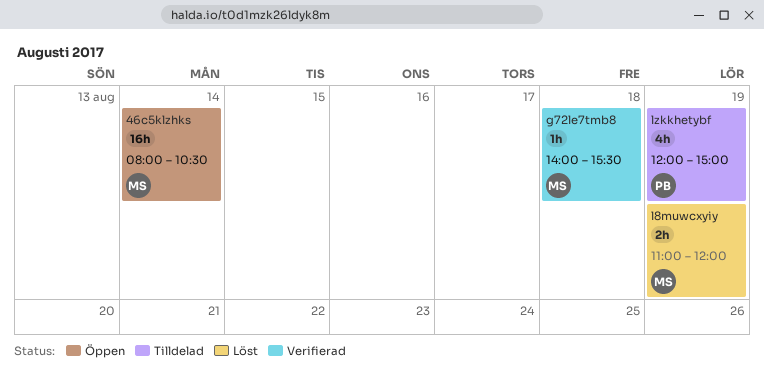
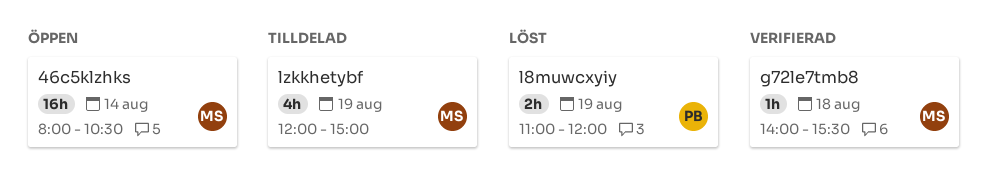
l8muwcxyiy, owner: MS -> PB
lzkkhetybf, owner: PB -> MS

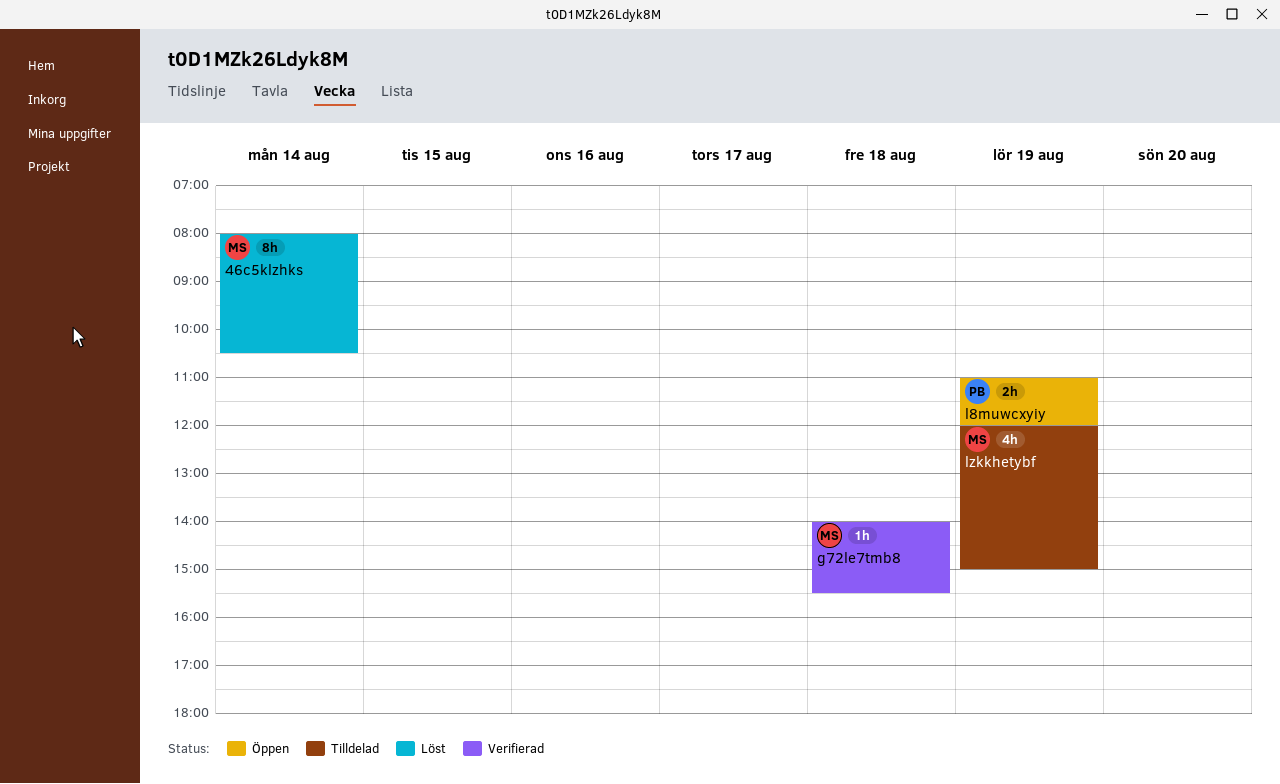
46c5klzhks, status: Öppen -> Löst
46c5klzhks, estimate: 16h -> 8h
l8muwcxyiy, status: Löst -> Öppen

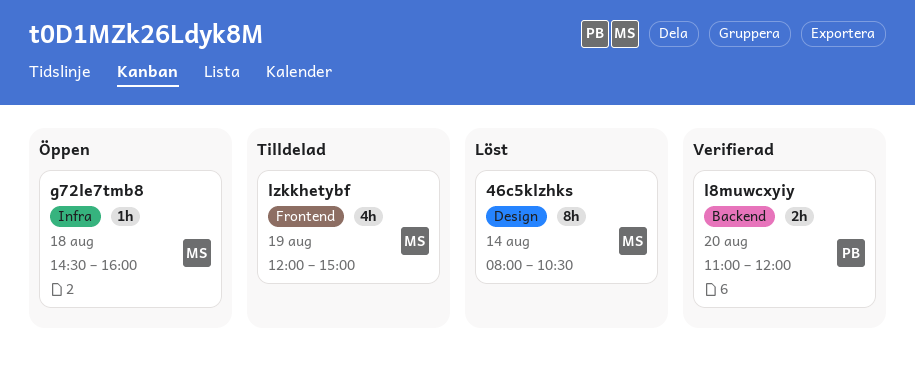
g72le7tmb8, status: Verifierad -> Öppen
g72le7tmb8, begins: 14:00 -> 14:30
g72le7tmb8, ends: 15:30 -> 16:00
l8muwcxyiy, status: Öppen -> Verifierad
l8muwcxyiy, day: Aug 19 -> Aug 20

